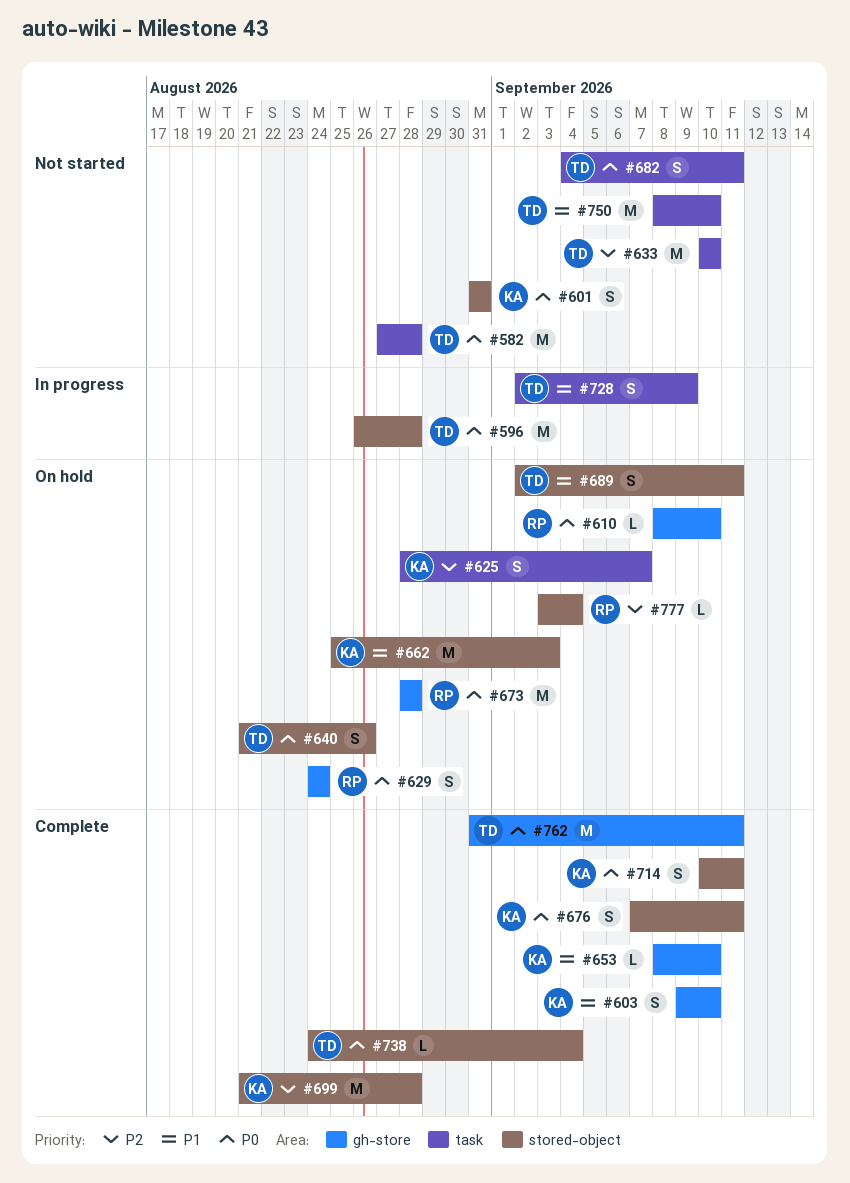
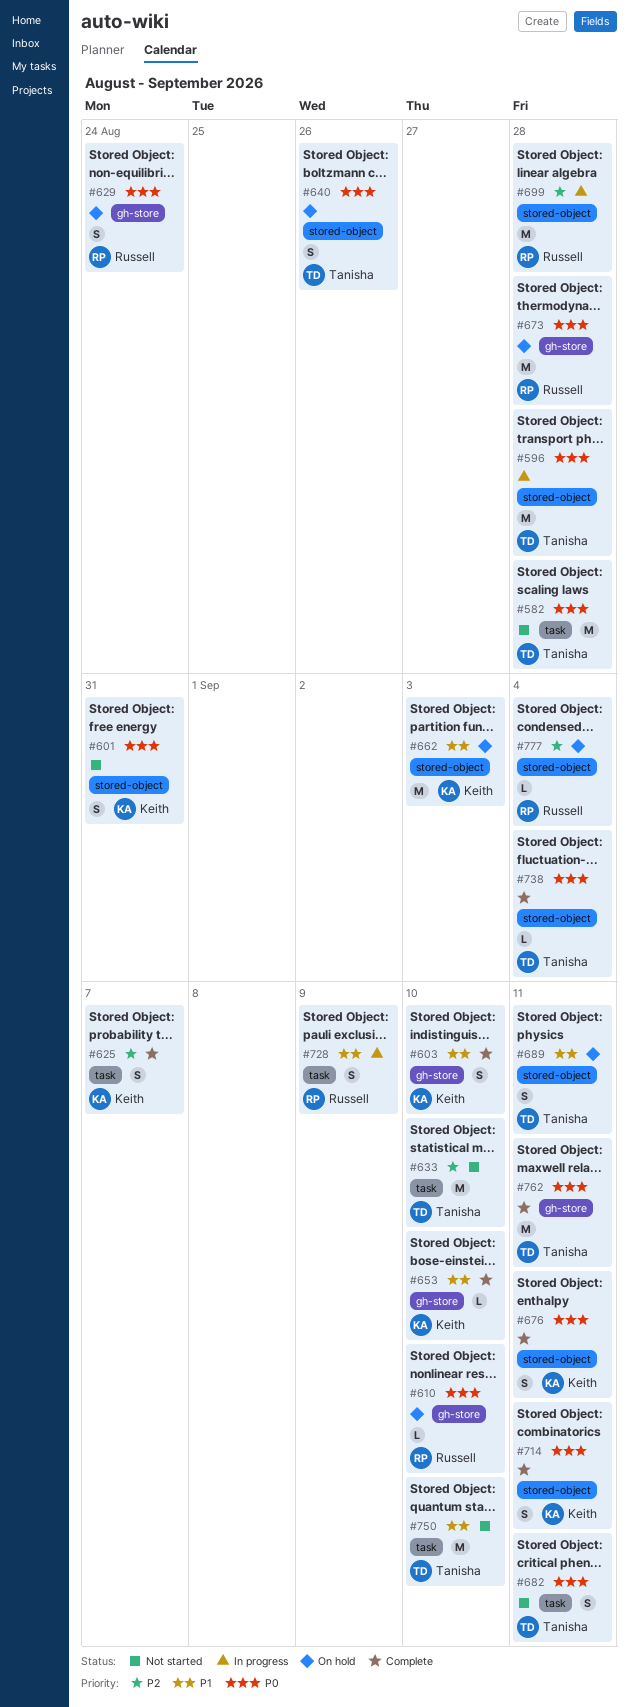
#625, status: On hold -> Complete
#699, status: Complete -> In progress
#699, owner: Keith -> Russell
#728, owner: Tanisha -> Russell

